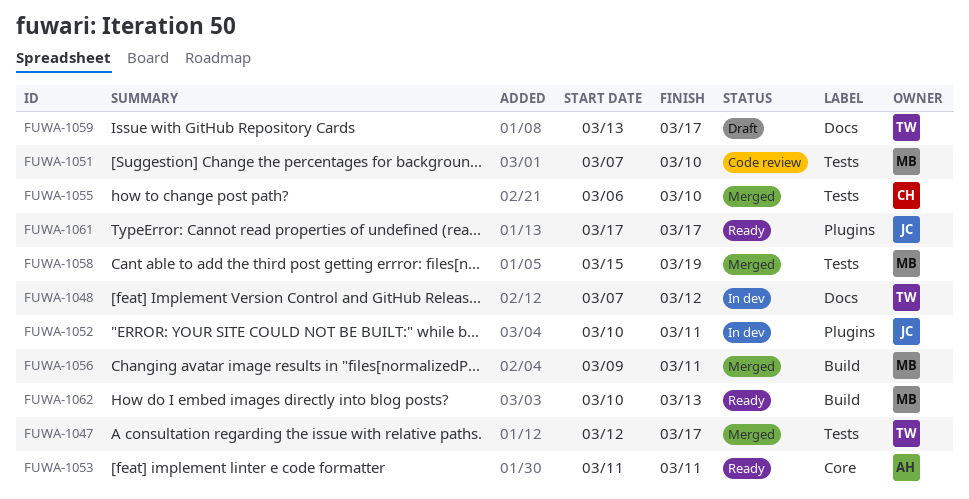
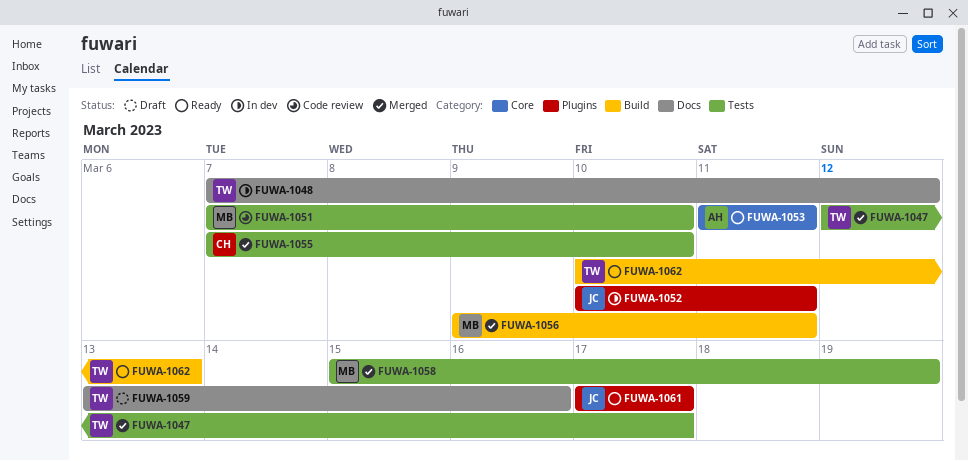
FUWA-1055, start: Mar 6 -> Mar 7
FUWA-1059, due: Mar 17 -> Mar 16
FUWA-1062, owner: MB -> TW

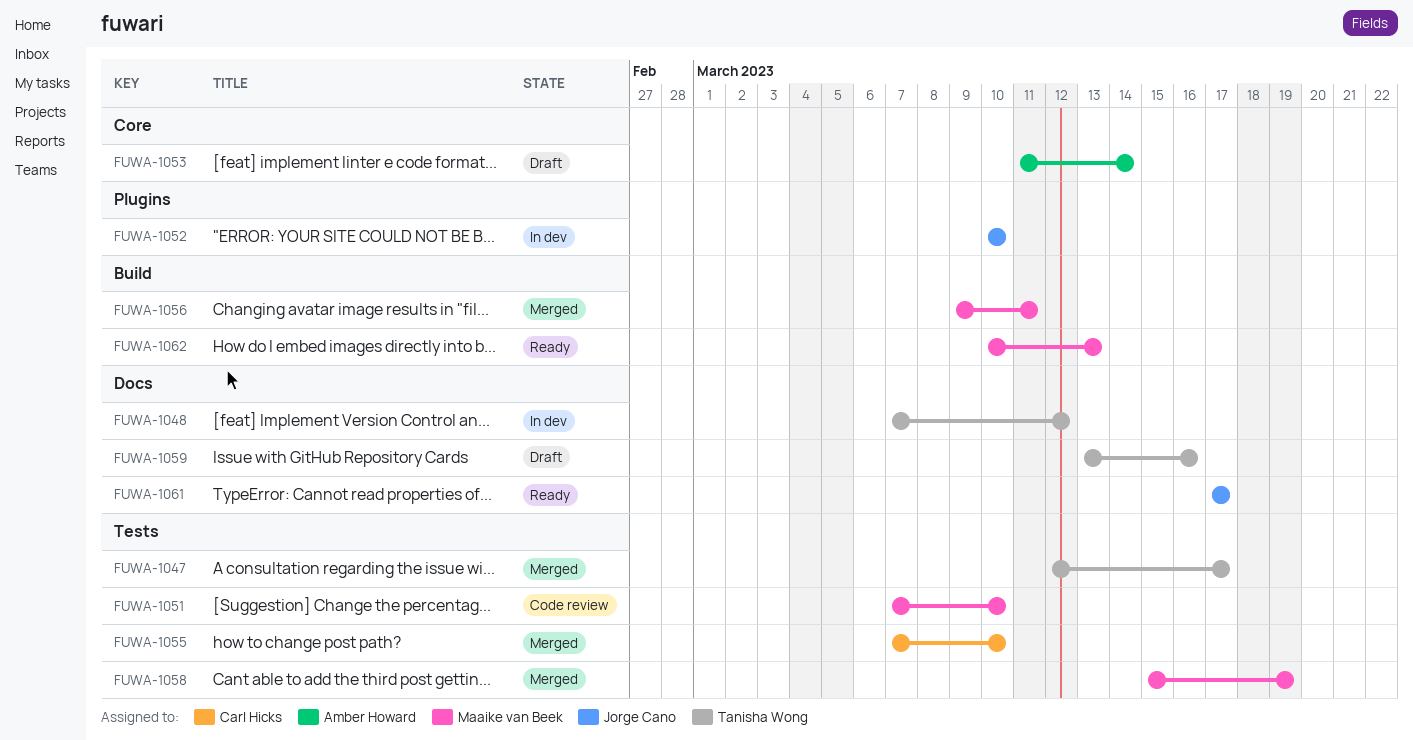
FUWA-1052, due: Mar 11 -> Mar 10
FUWA-1053, status: Ready -> Draft
FUWA-1053, due: Mar 11 -> Mar 14
FUWA-1061, label: Plugins -> Docs
FUWA-1062, owner: Tanisha Wong -> Maaike van Beek

